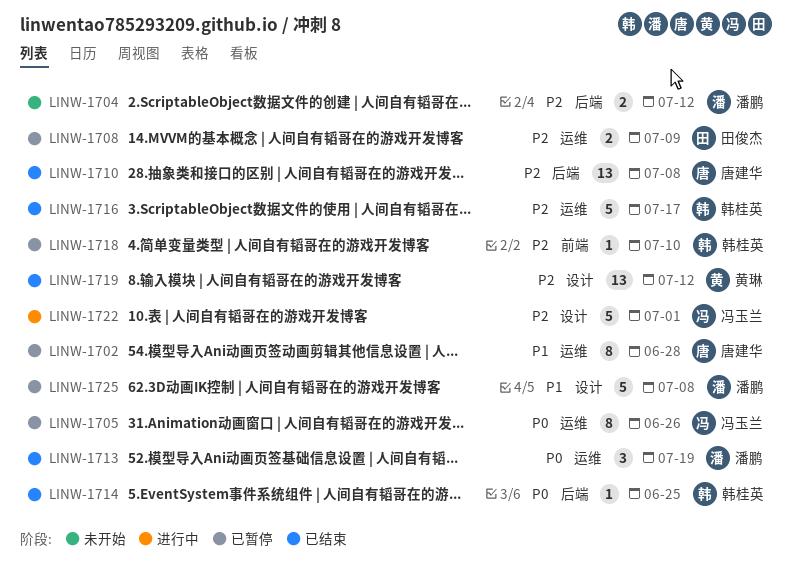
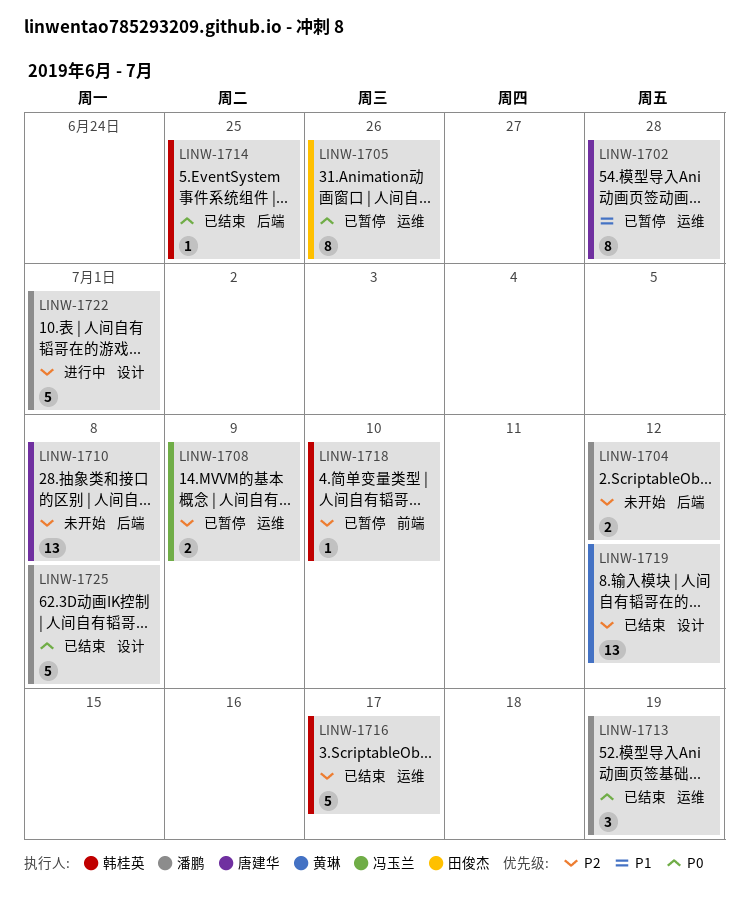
LINW-1705, owner: 冯玉兰 -> 田俊杰
LINW-1708, owner: 田俊杰 -> 冯玉兰
LINW-1710, status: 已结束 -> 未开始
LINW-1722, owner: 冯玉兰 -> 潘鹏
LINW-1725, status: 已暂停 -> 已结束
LINW-1725, priority: P1 -> P0

